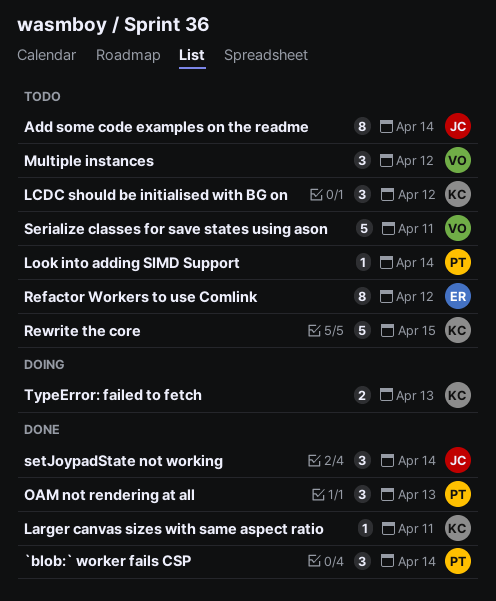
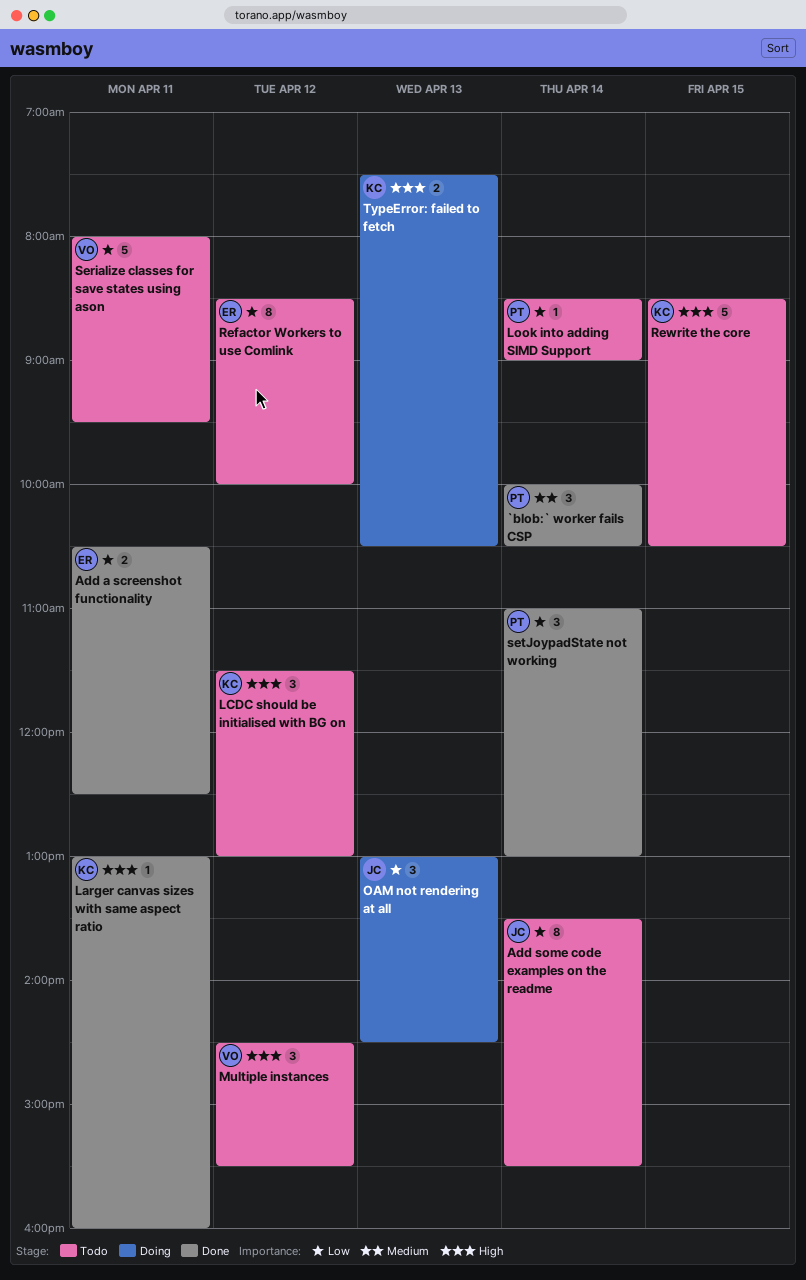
Add a screenshot functionality: none -> present
OAM not rendering at all, status: Done -> Doing
OAM not rendering at all, owner: PT -> JC
setJoypadState not working, owner: JC -> PT

